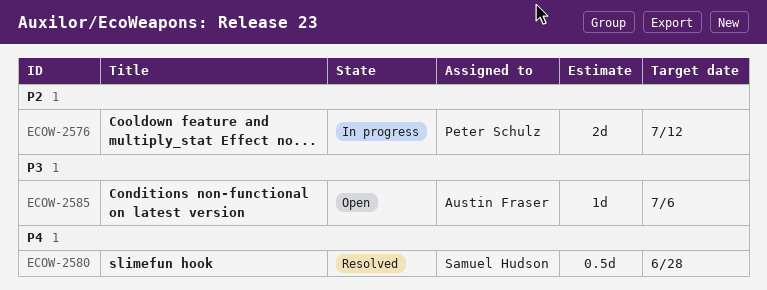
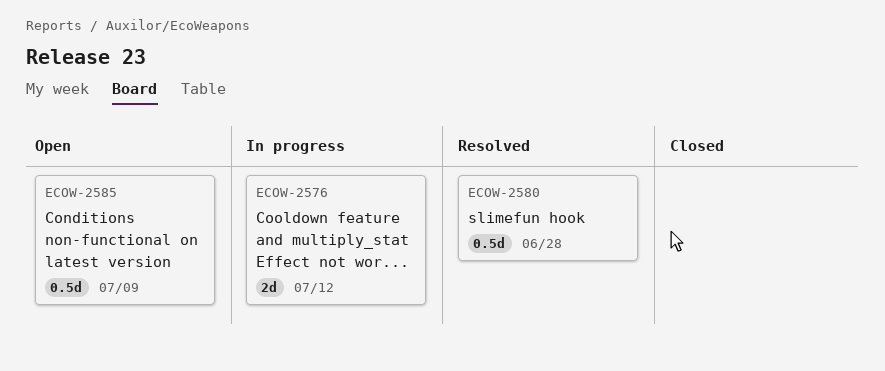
ECOW-2585, estimate: 1d -> 0.5d
ECOW-2585, due: Jul 6 -> Jul 9

